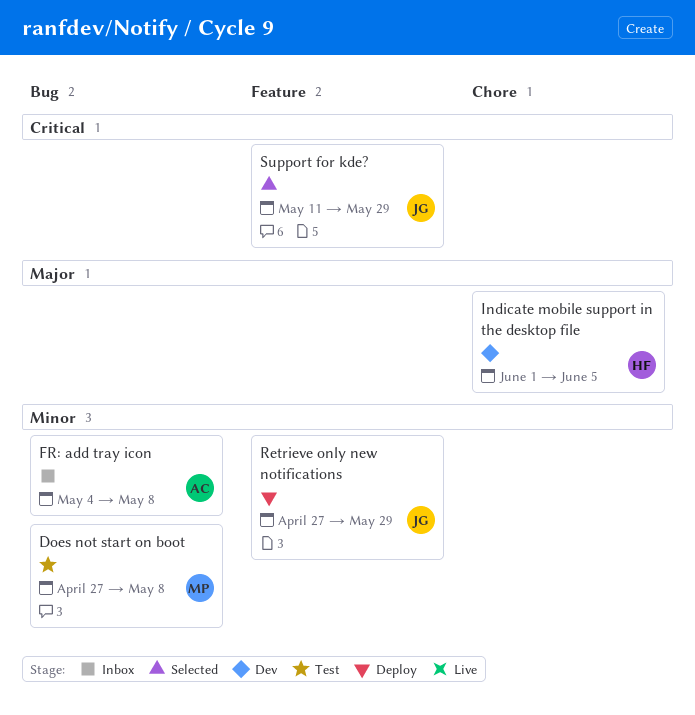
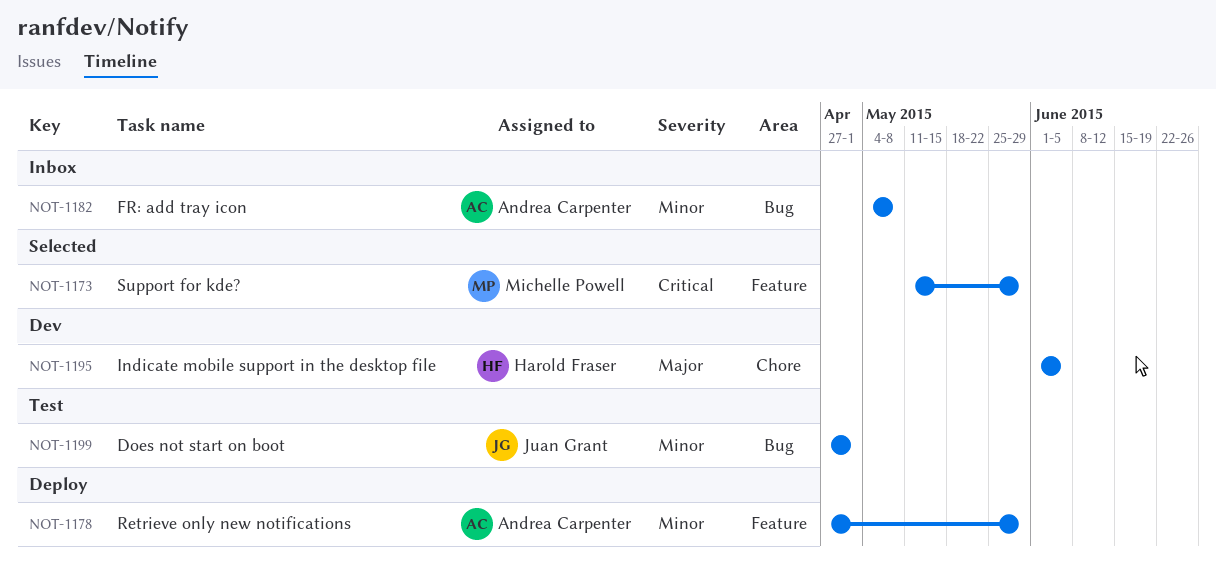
Does not start on boot, owner: Michelle Powell -> Juan Grant
Does not start on boot, due: May 8 -> May 1
Retrieve only new notifications, owner: Juan Grant -> Andrea Carpenter
Support for kde?, owner: Juan Grant -> Michelle Powell

